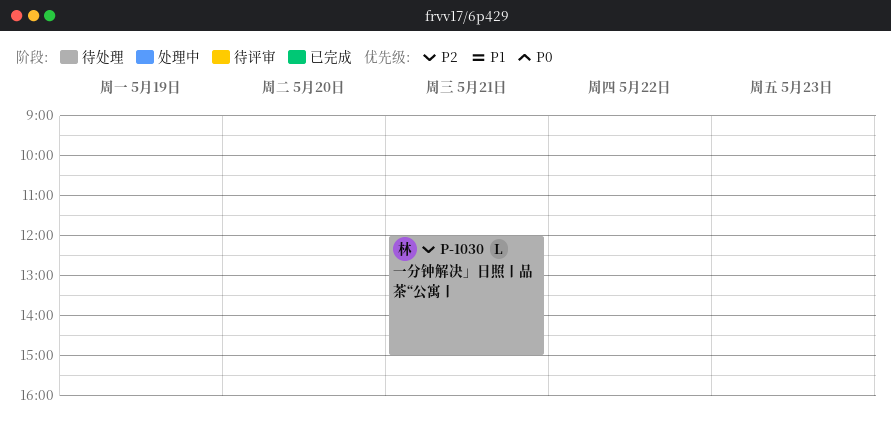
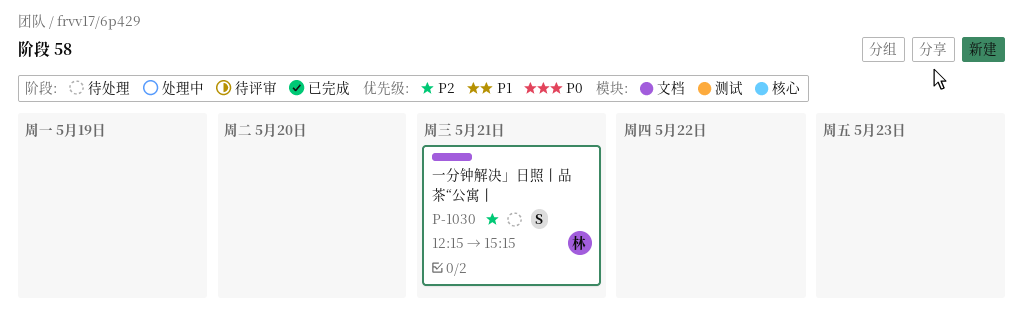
P-1030, estimate: L -> S
P-1030, begins: 12:00 -> 12:15
P-1030, ends: 15:00 -> 15:15

